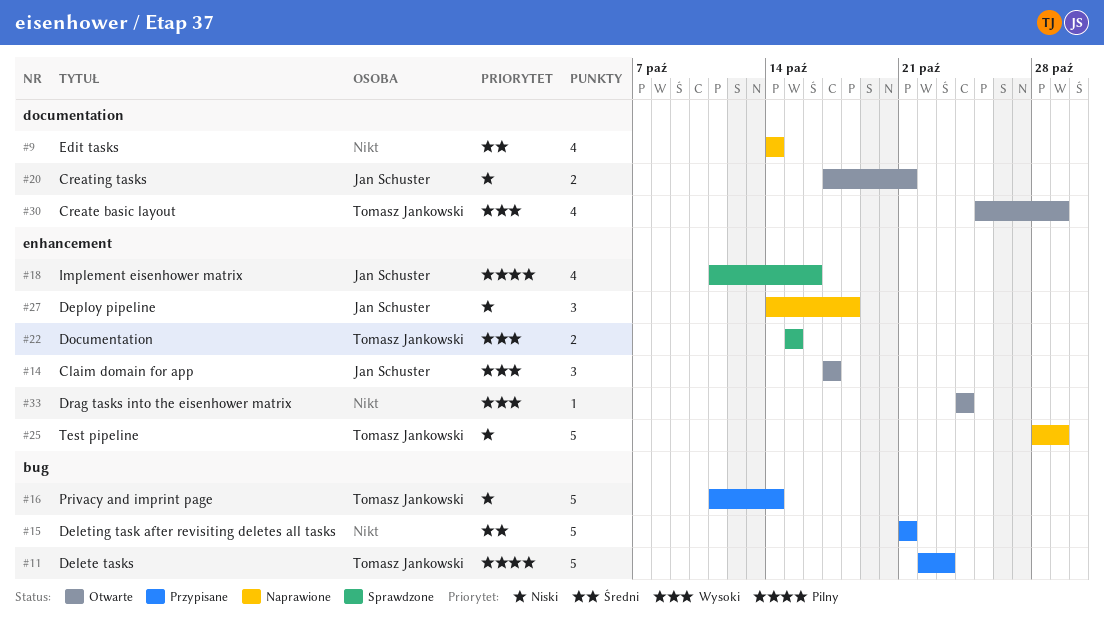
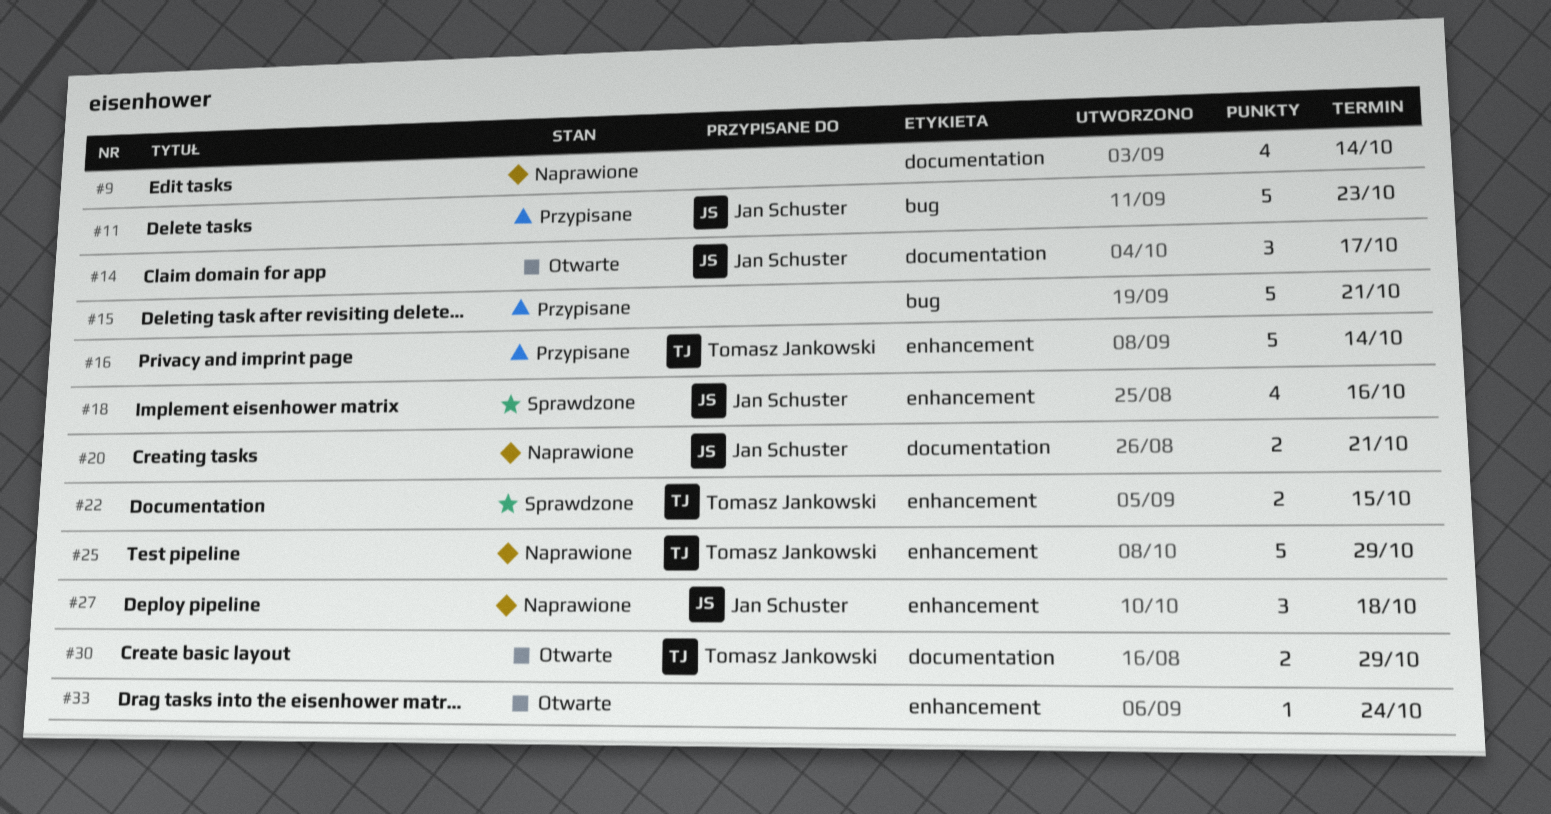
#11, owner: Tomasz Jankowski -> Jan Schuster
#14, label: enhancement -> documentation
#16, label: bug -> enhancement
#20, status: Otwarte -> Naprawione
#30, estimate: 4 -> 2

